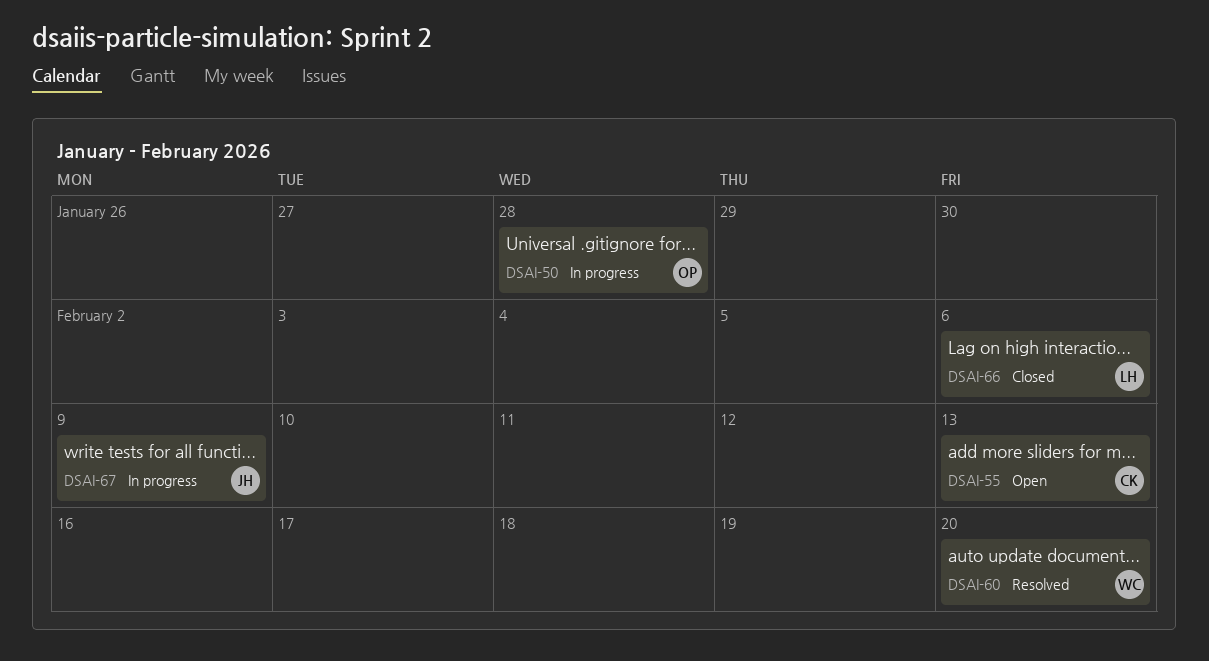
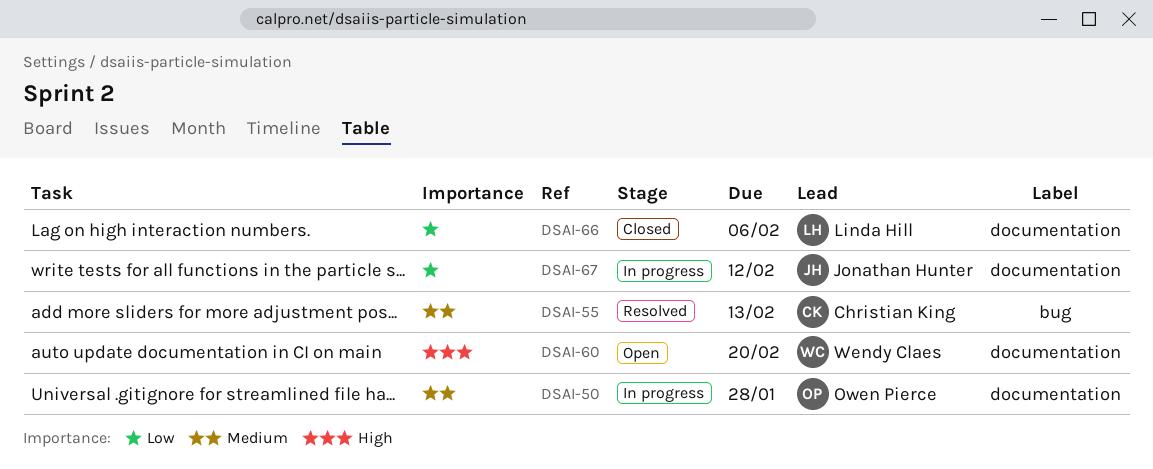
DSAI-55, status: Open -> Resolved
DSAI-60, status: Resolved -> Open
DSAI-67, due: Feb 9 -> Feb 12

